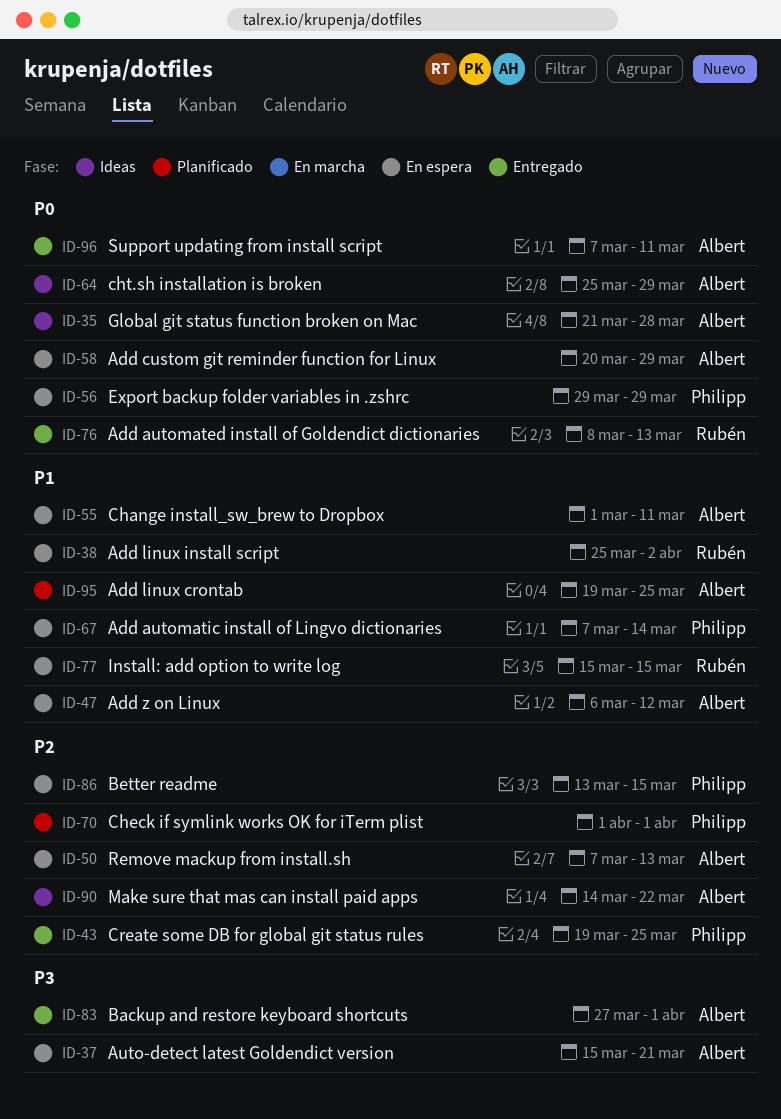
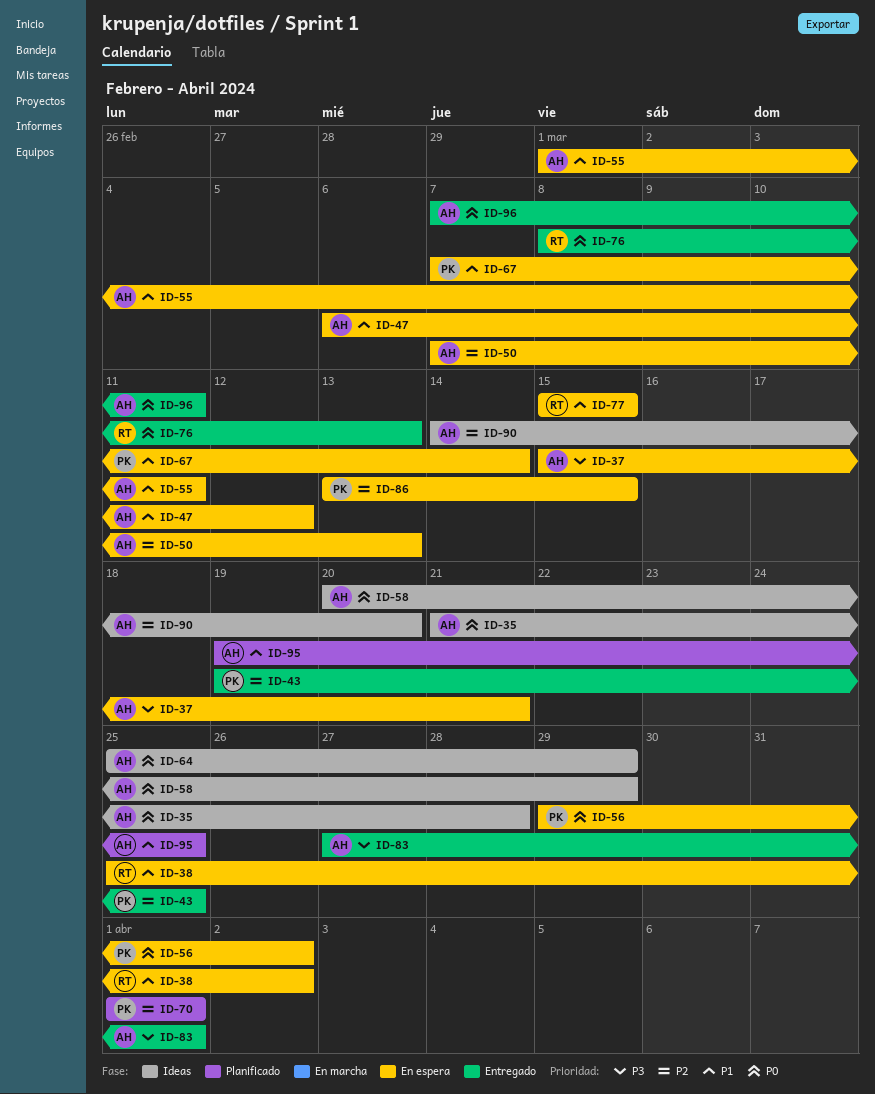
ID-56, due: Mar 29 -> Apr 2
ID-58, status: En espera -> Ideas
ID-90, due: Mar 22 -> Mar 20

